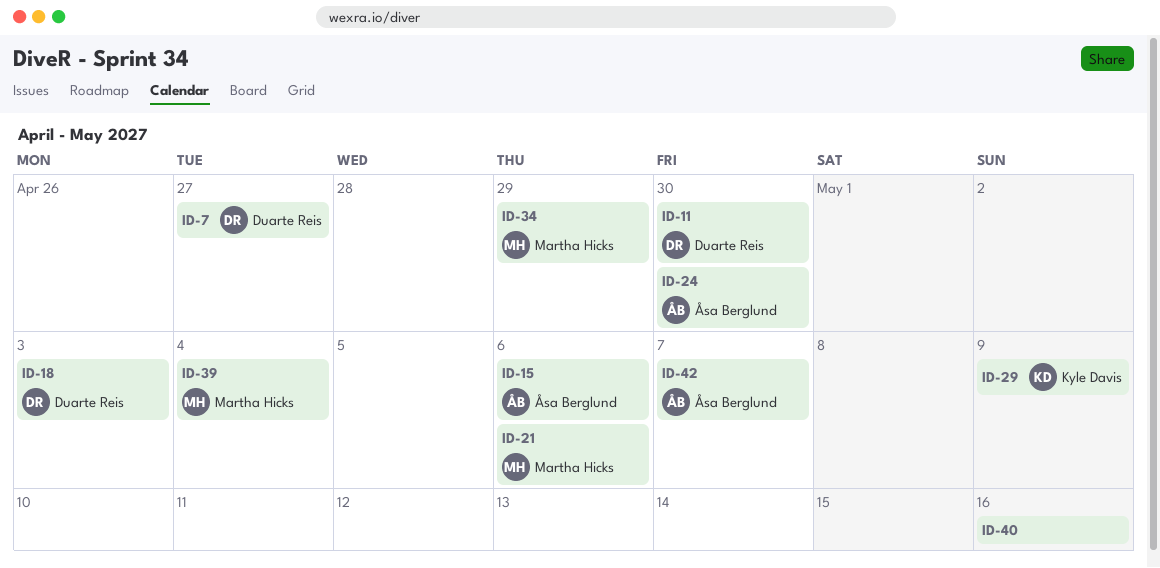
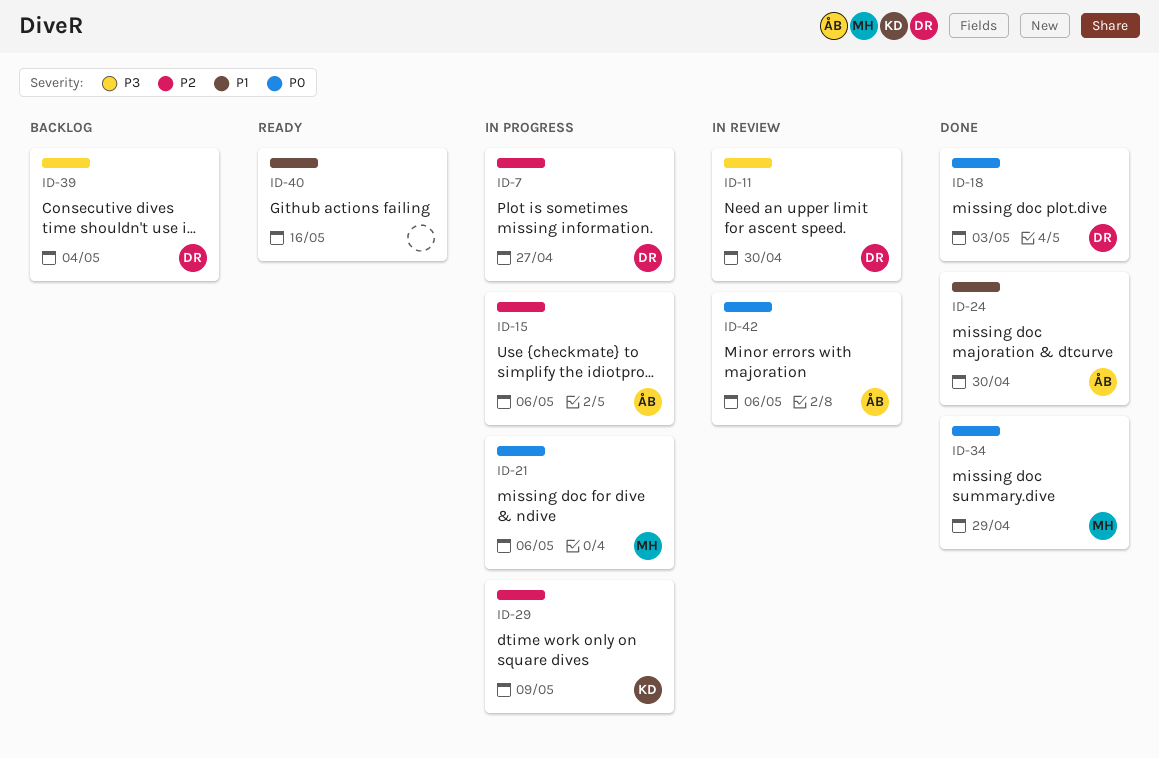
ID-39, owner: Martha Hicks -> Duarte Reis
ID-42, due: May 7 -> May 6

